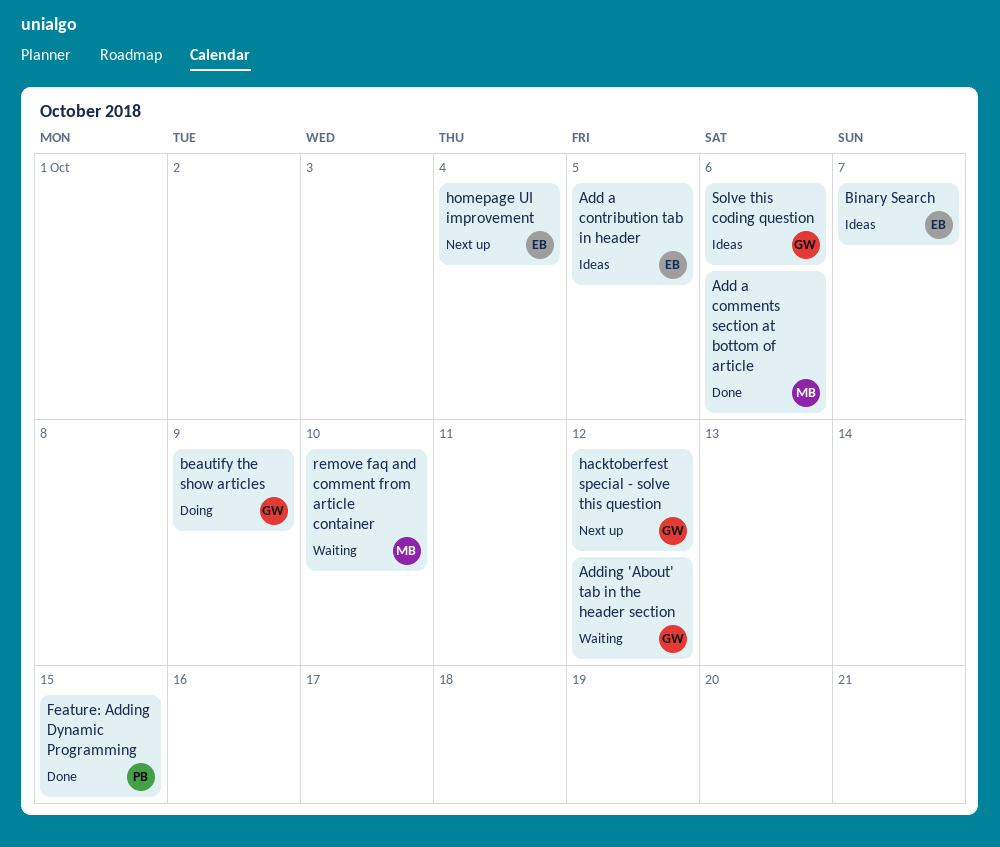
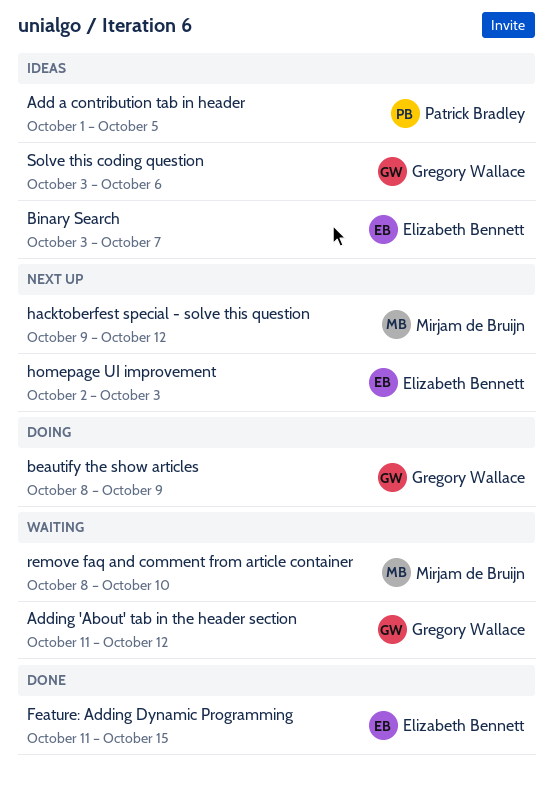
Add a comments section at bottom of article: present -> none
Add a contribution tab in header, owner: Elizabeth Bennett -> Patrick Bradley
Feature: Adding Dynamic Programming, owner: Patrick Bradley -> Elizabeth Bennett
hacktoberfest special - solve this question, owner: Gregory Wallace -> Mirjam de Bruijn
homepage UI improvement, due: Oct 4 -> Oct 3

